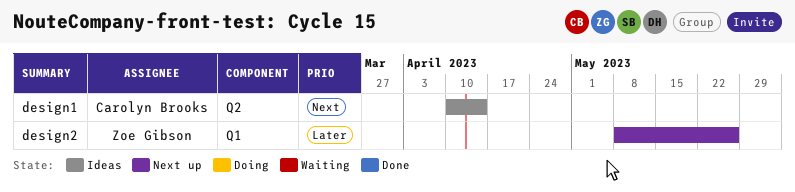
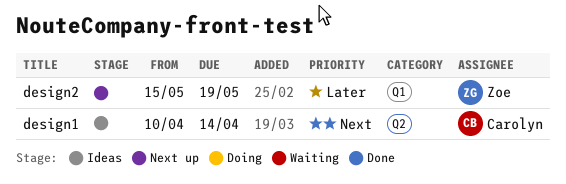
design2, start: May 8 -> May 15
design2, due: May 26 -> May 19

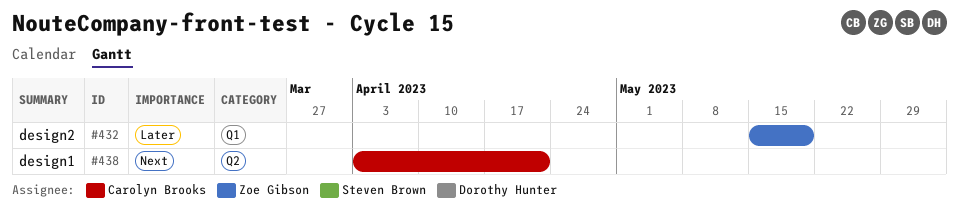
design1, start: Apr 10 -> Apr 3
design1, due: Apr 14 -> Apr 21

